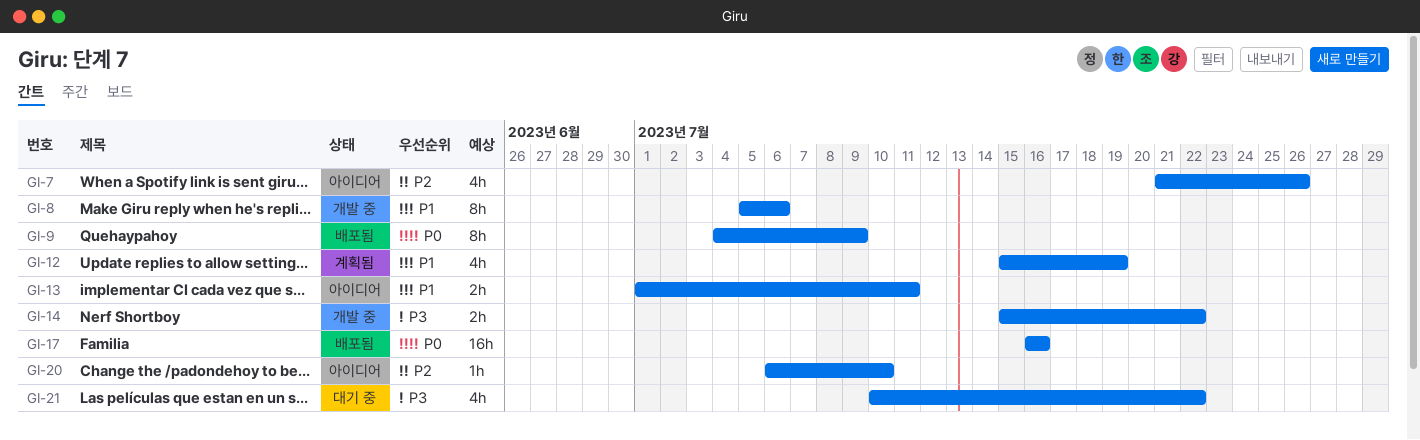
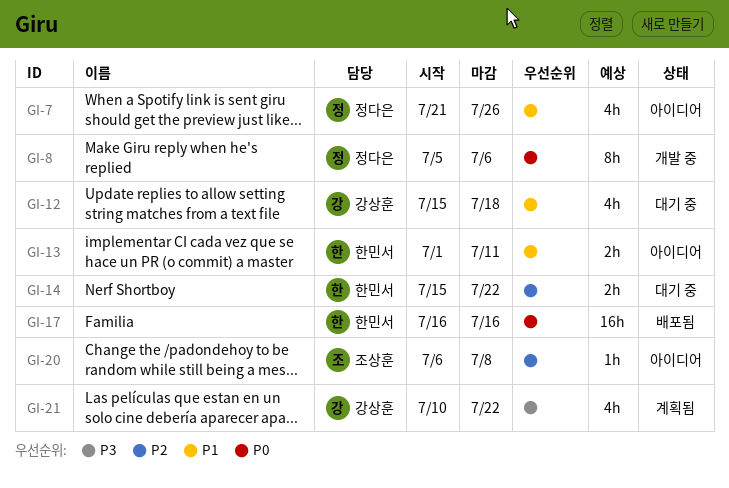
GI-7, priority: P2 -> P1
GI-8, priority: P1 -> P0
GI-9: present -> none
GI-12, status: 계획됨 -> 대기 중
GI-12, due: Jul 19 -> Jul 18
GI-14, status: 개발 중 -> 대기 중
GI-14, priority: P3 -> P2
GI-20, due: Jul 10 -> Jul 8
GI-21, status: 대기 중 -> 계획됨

